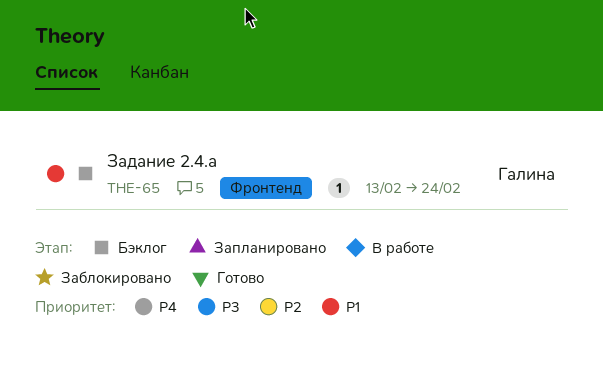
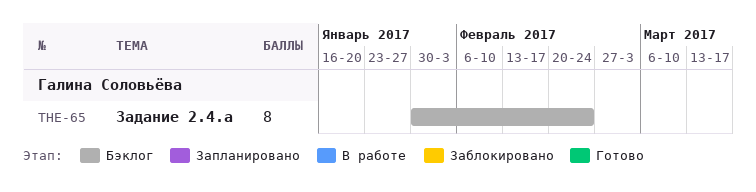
THE-65, estimate: 1 -> 8
THE-65, start: Feb 13 -> Jan 30

